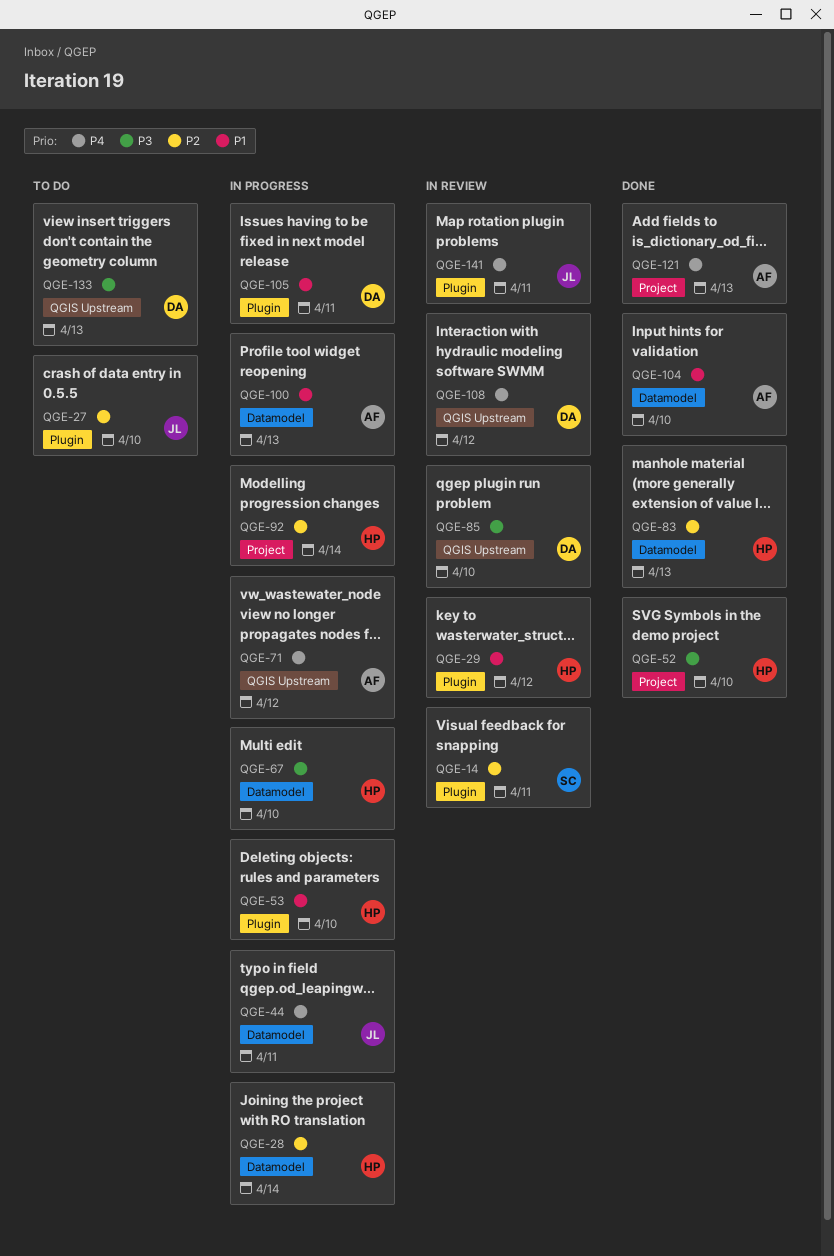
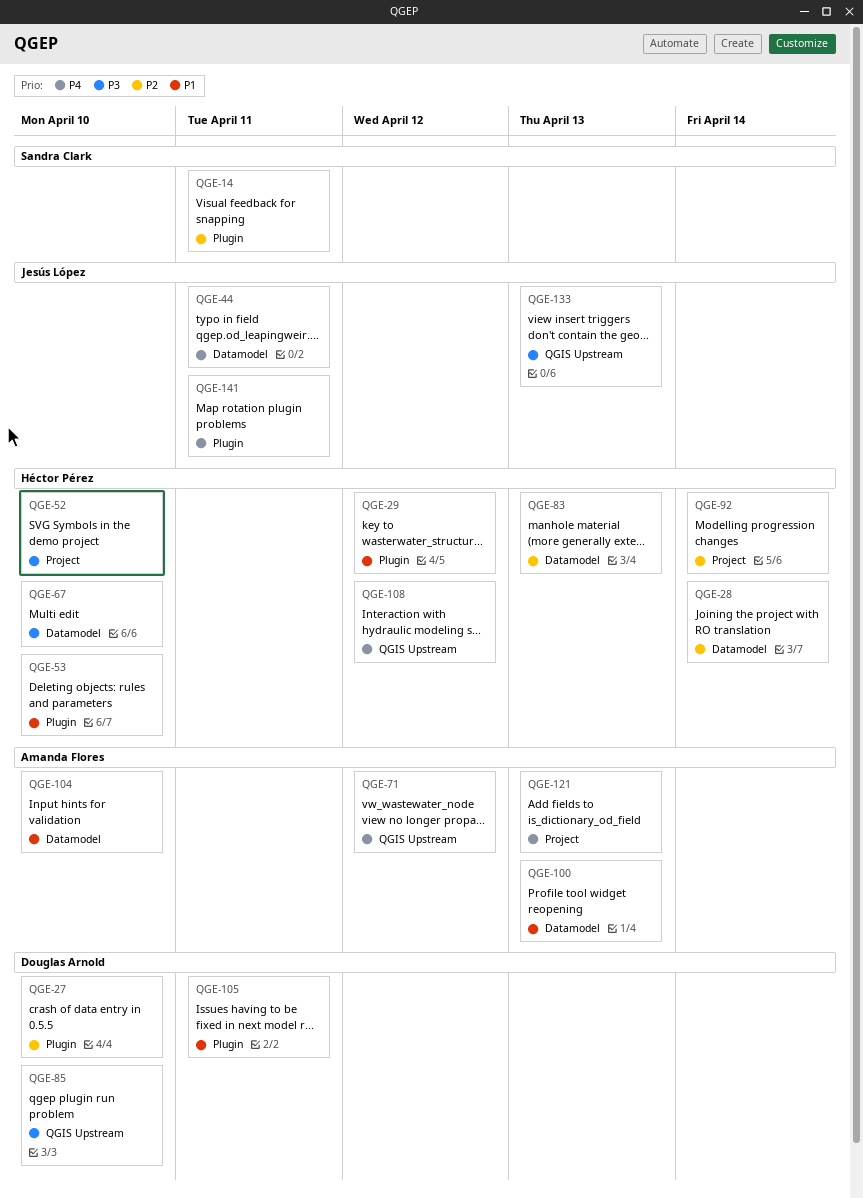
QGE-27, owner: Jesús López -> Douglas Arnold
QGE-108, owner: Douglas Arnold -> Héctor Pérez
QGE-133, owner: Douglas Arnold -> Jesús López

